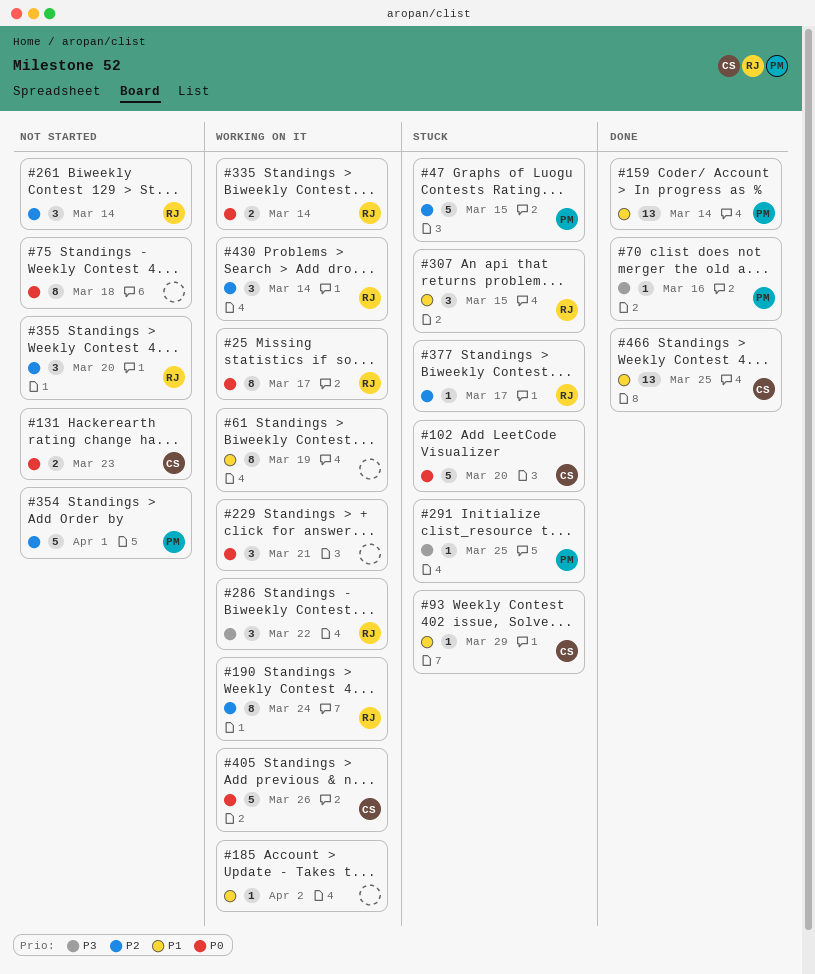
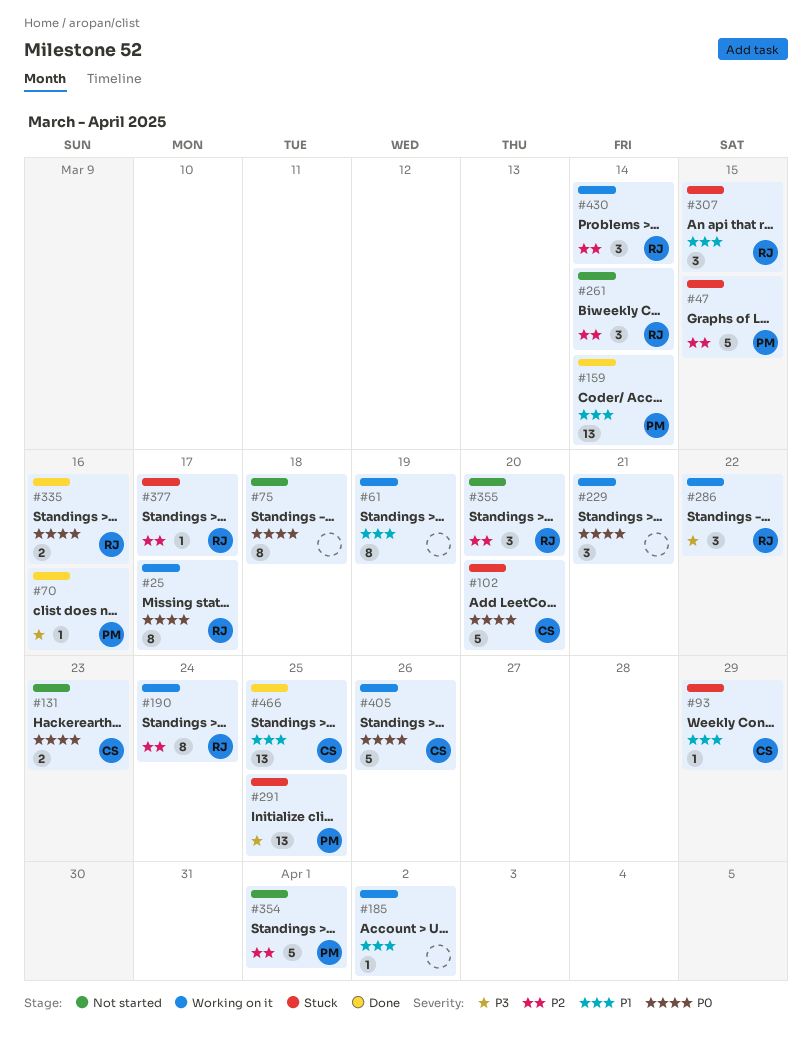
#291, estimate: 1 -> 13
#335, status: Working on it -> Done
#335, due: Mar 14 -> Mar 16

